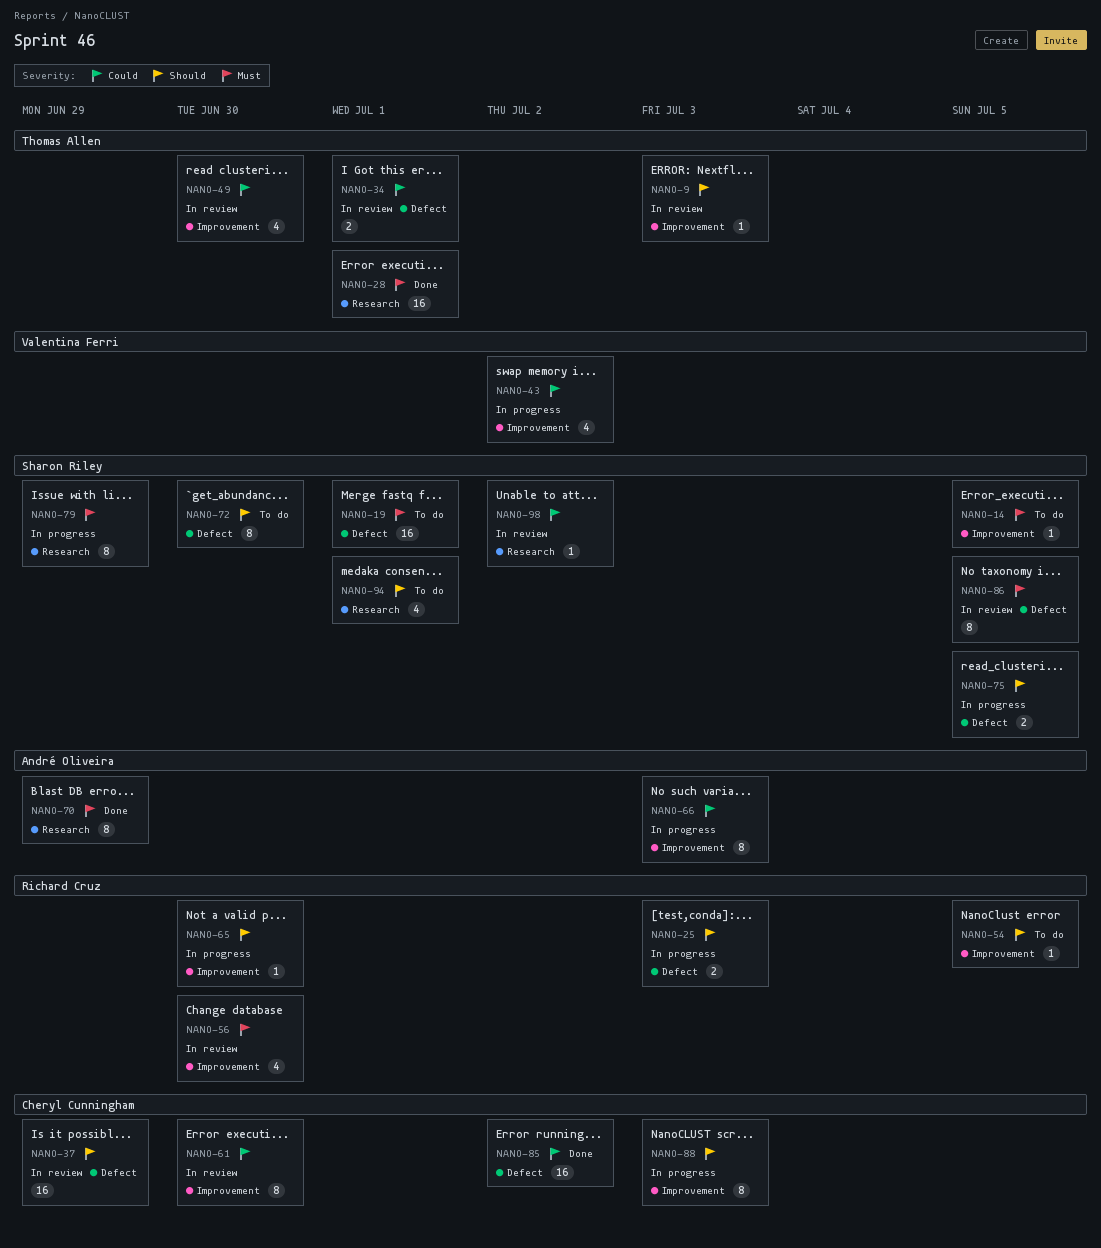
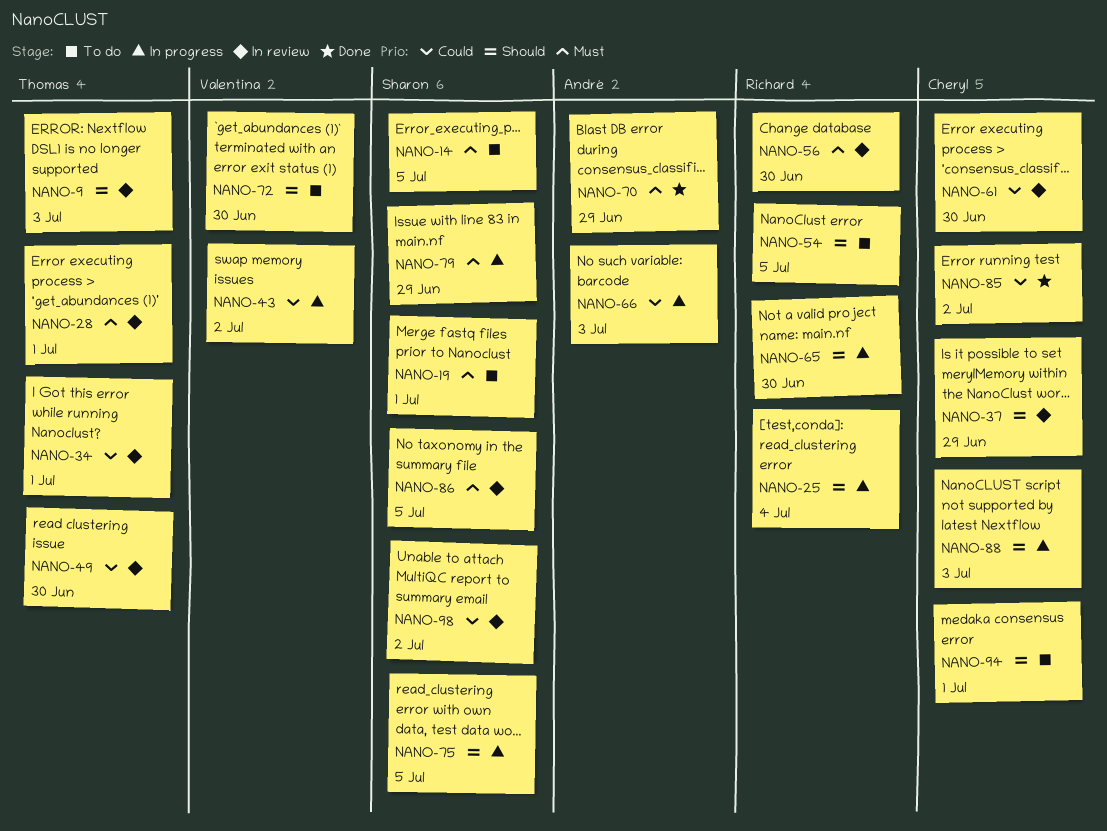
NANO-25, due: Jul 3 -> Jul 4
NANO-28, status: Done -> In review
NANO-72, owner: Sharon Riley -> Valentina Ferri
NANO-94, owner: Sharon Riley -> Cheryl Cunningham

